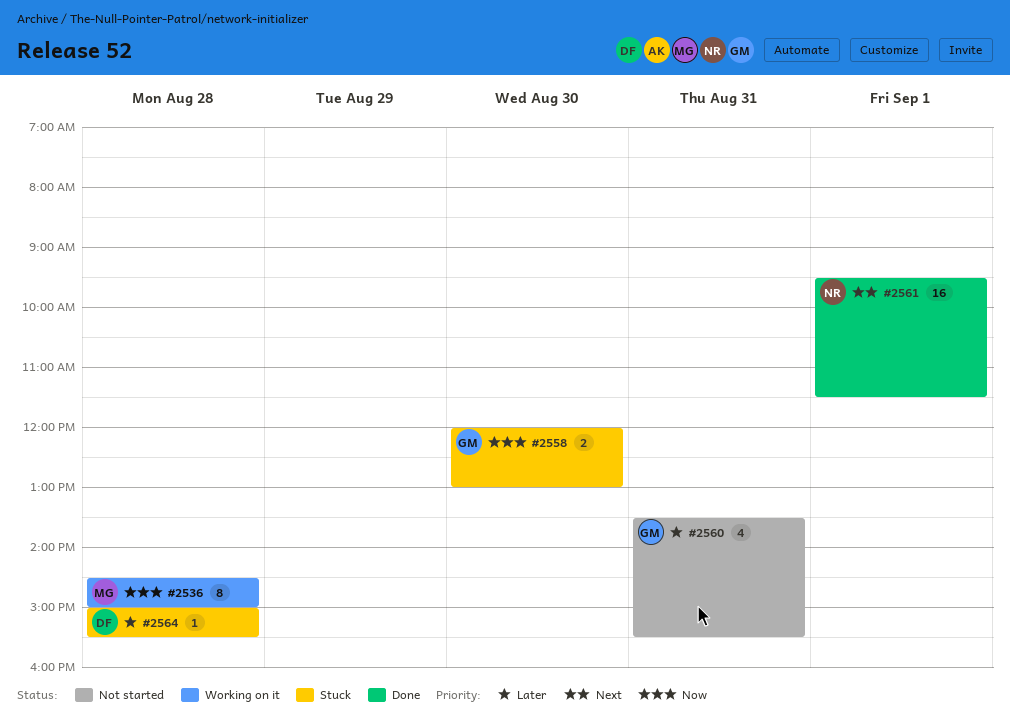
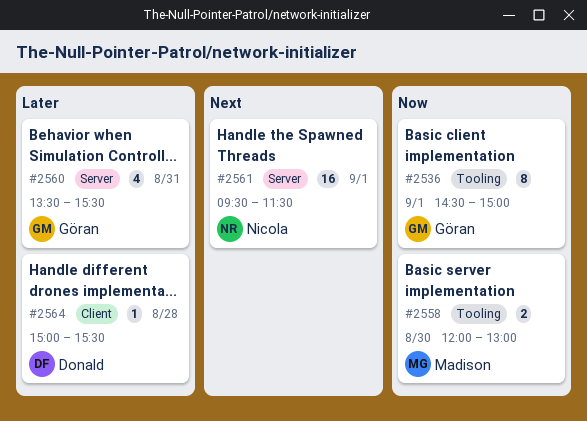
#2536, owner: Madison -> Göran
#2536, day: Aug 28 -> Sep 1
#2558, owner: Göran -> Madison

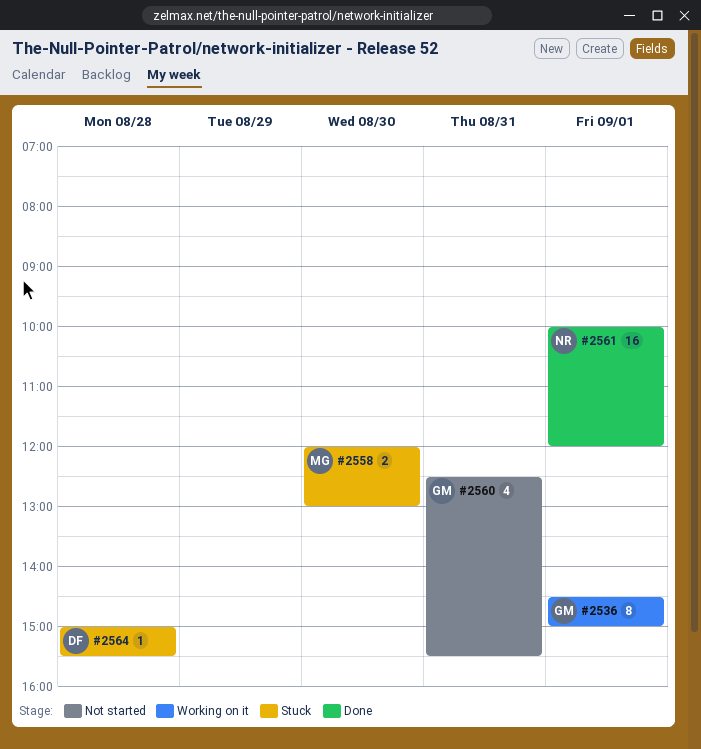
#2560, begins: 13:30 -> 12:30
#2561, begins: 09:30 -> 10:00
#2561, ends: 11:30 -> 12:00

